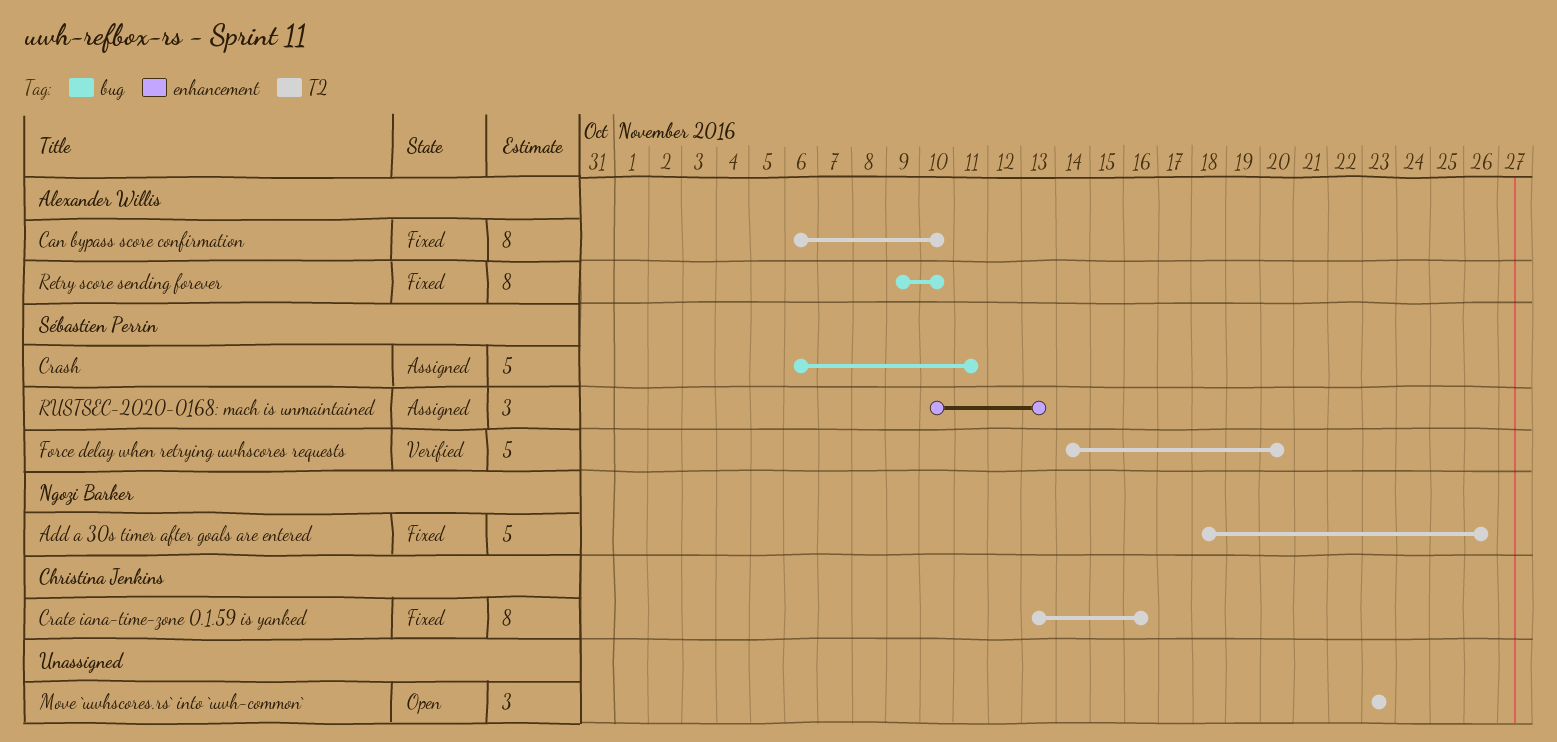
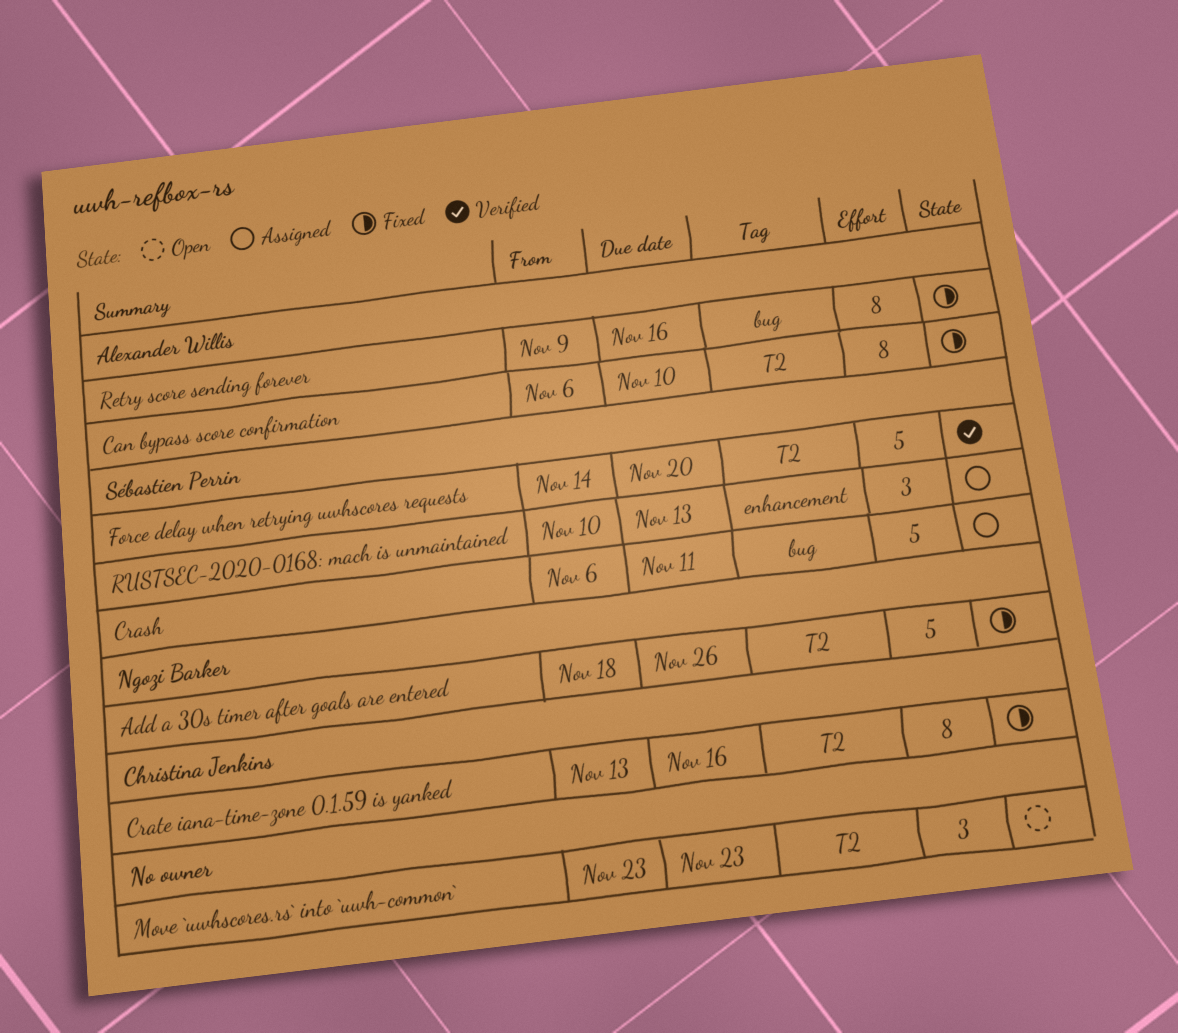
Retry score sending forever, due: Nov 10 -> Nov 16

